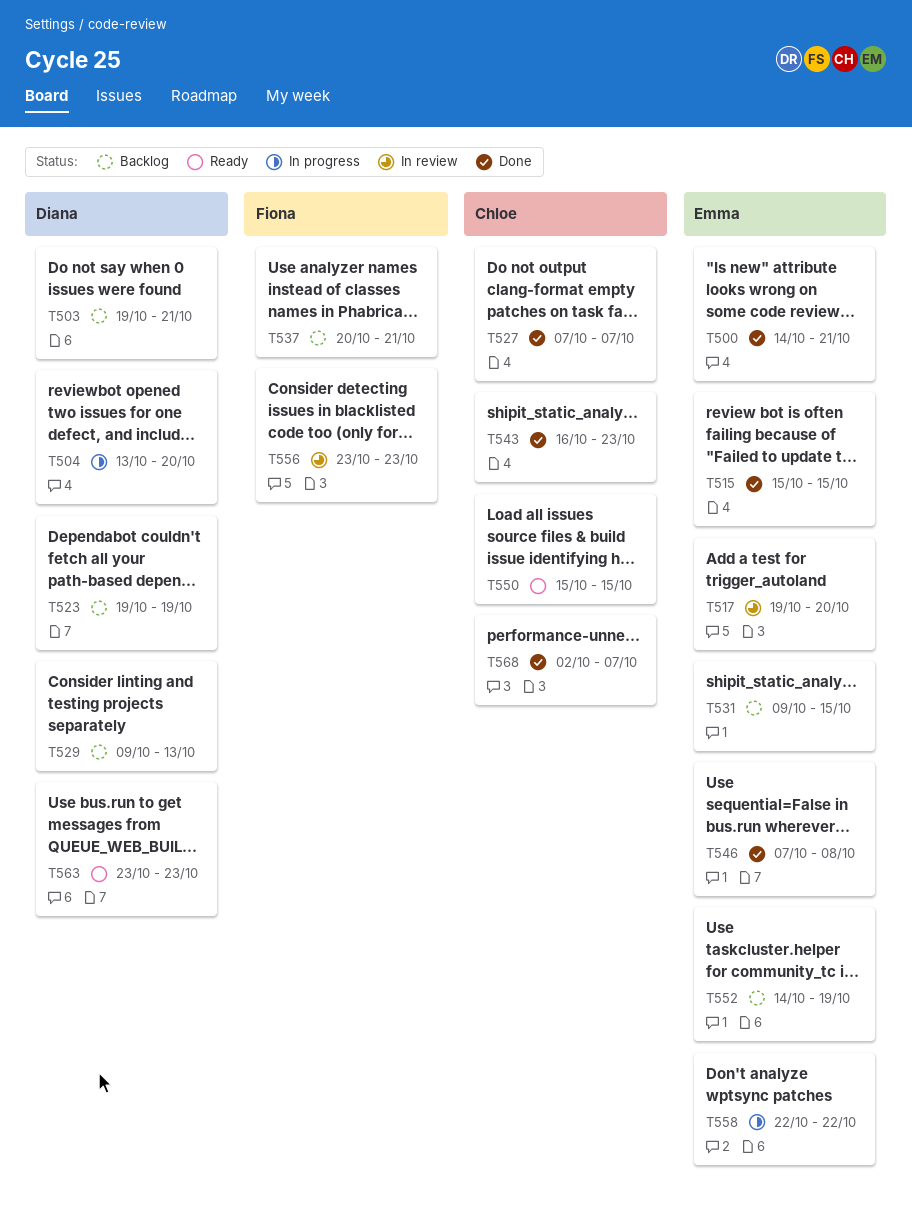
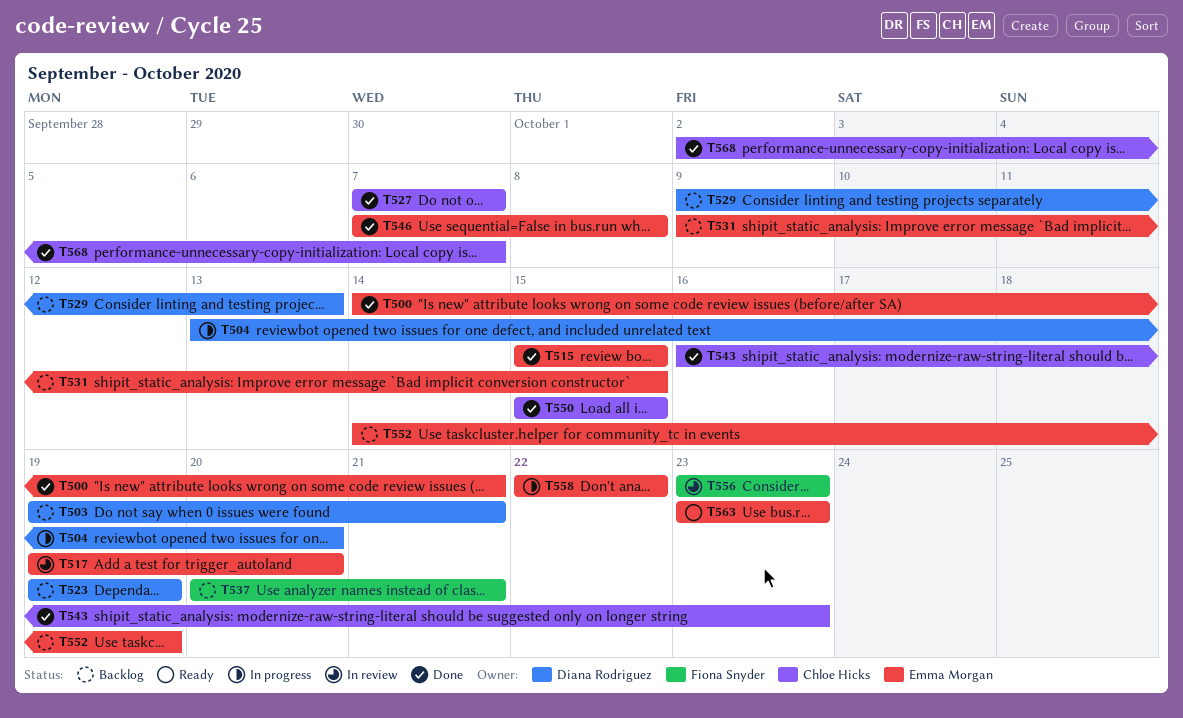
T550, status: Ready -> Done
T563, owner: Diana Rodriguez -> Emma Morgan

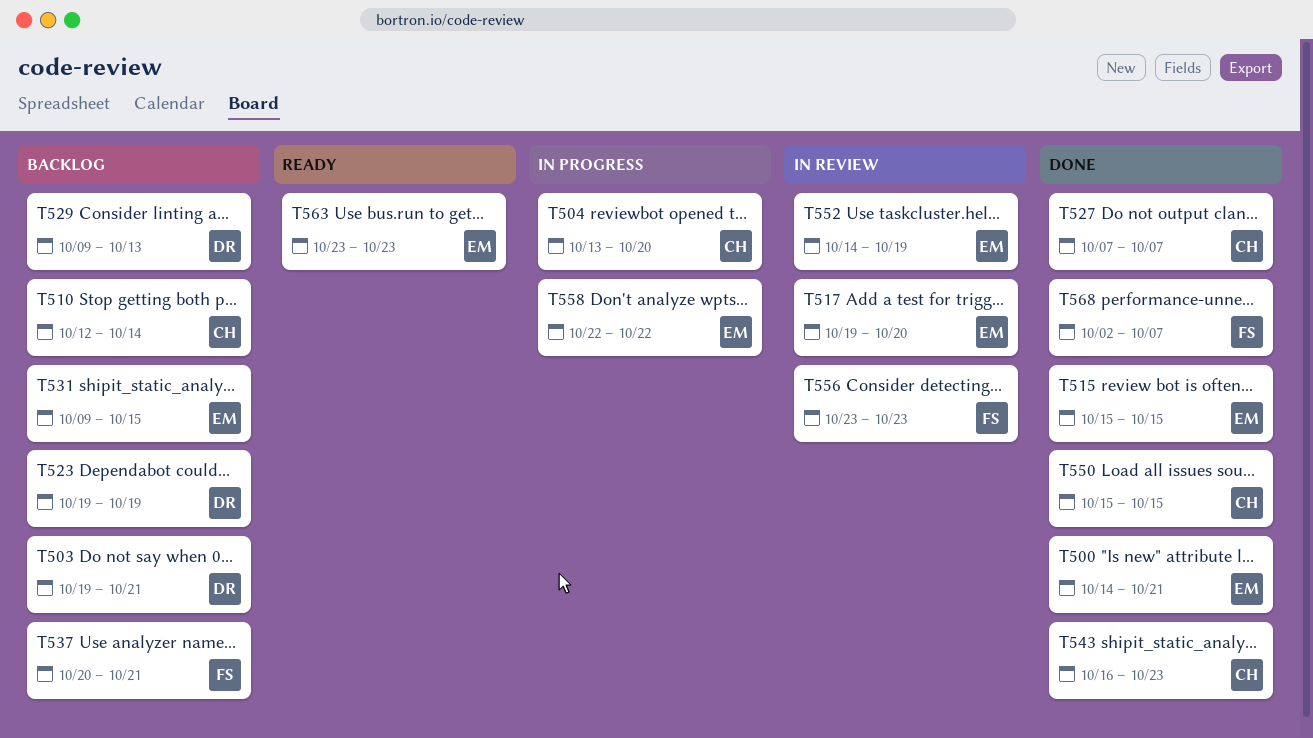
T504, owner: Diana Rodriguez -> Chloe Hicks
T510: none -> present
T546: present -> none
T552, status: Backlog -> In review
T568, owner: Chloe Hicks -> Fiona Snyder

